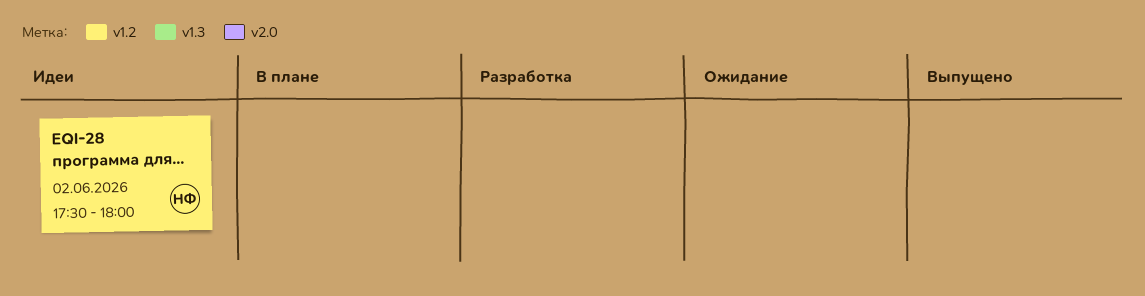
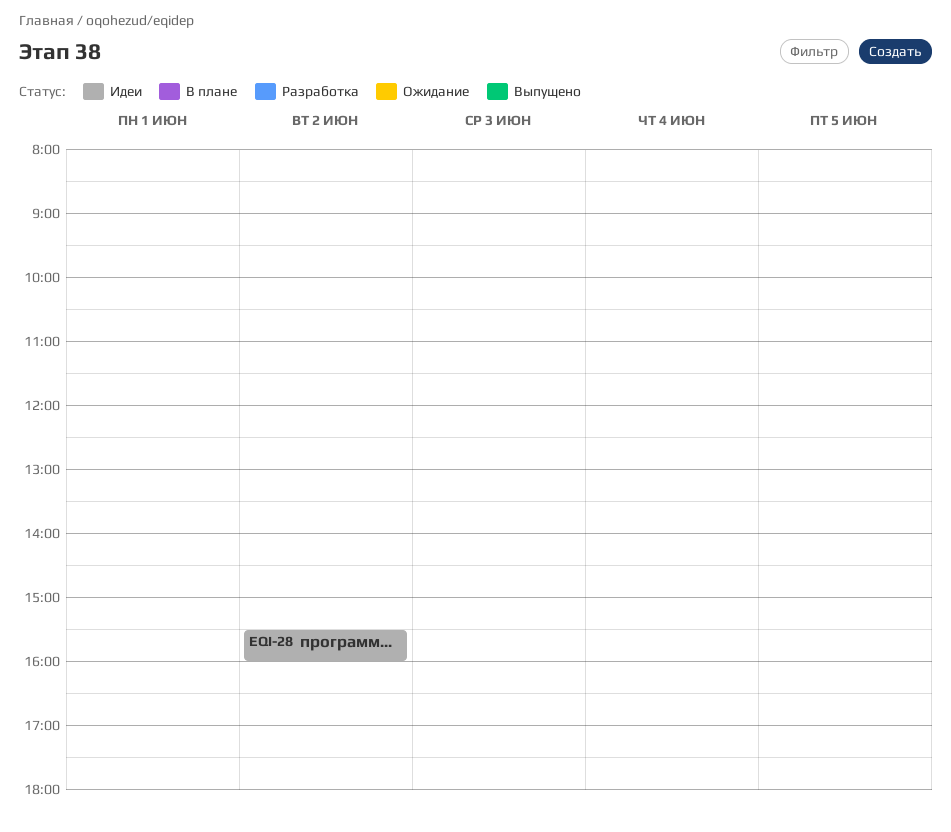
EQI-28, begins: 17:30 -> 15:30
EQI-28, ends: 18:00 -> 16:00

